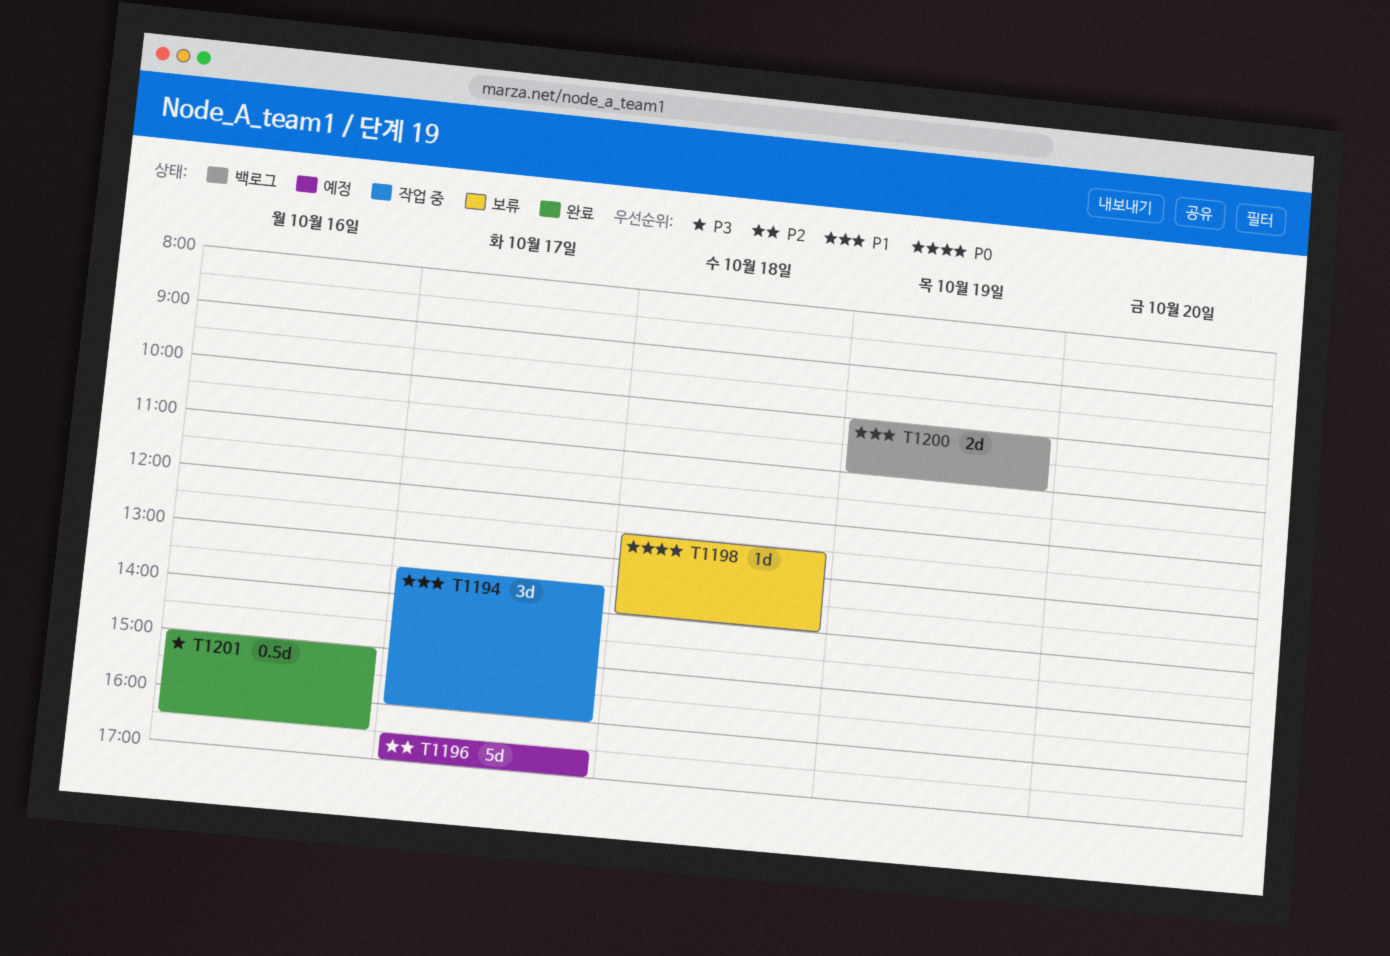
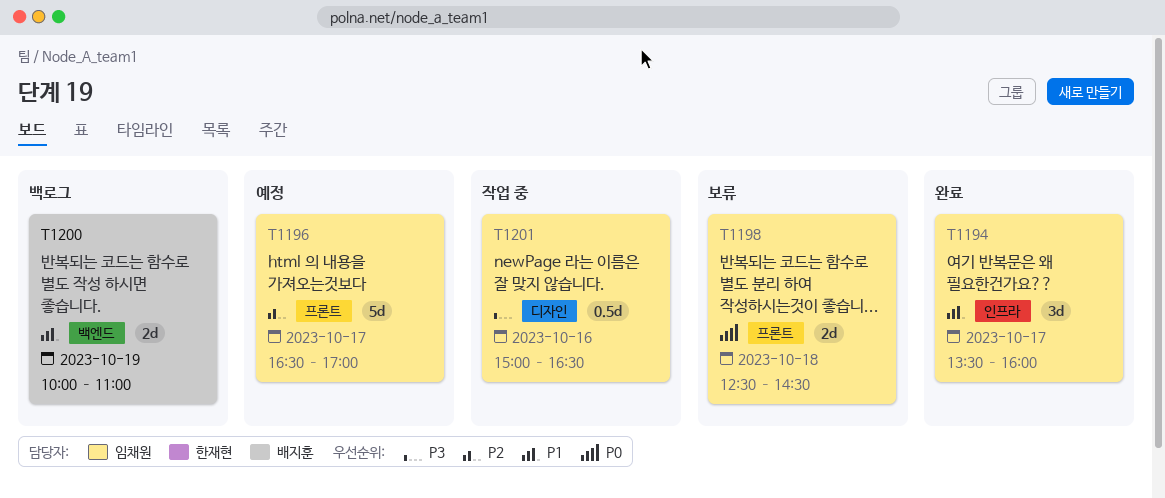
T1194, status: 작업 중 -> 완료
T1198, estimate: 1d -> 2d
T1198, ends: 14:00 -> 14:30
T1201, status: 완료 -> 작업 중

